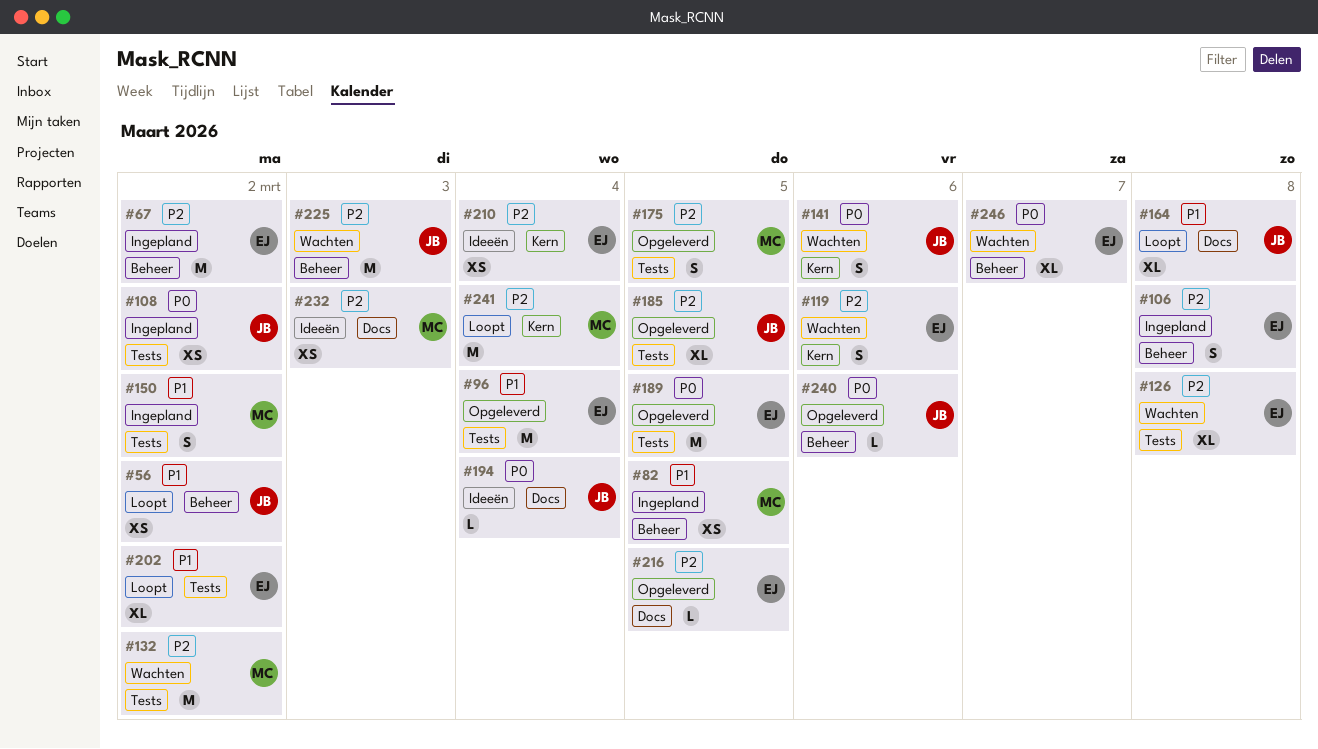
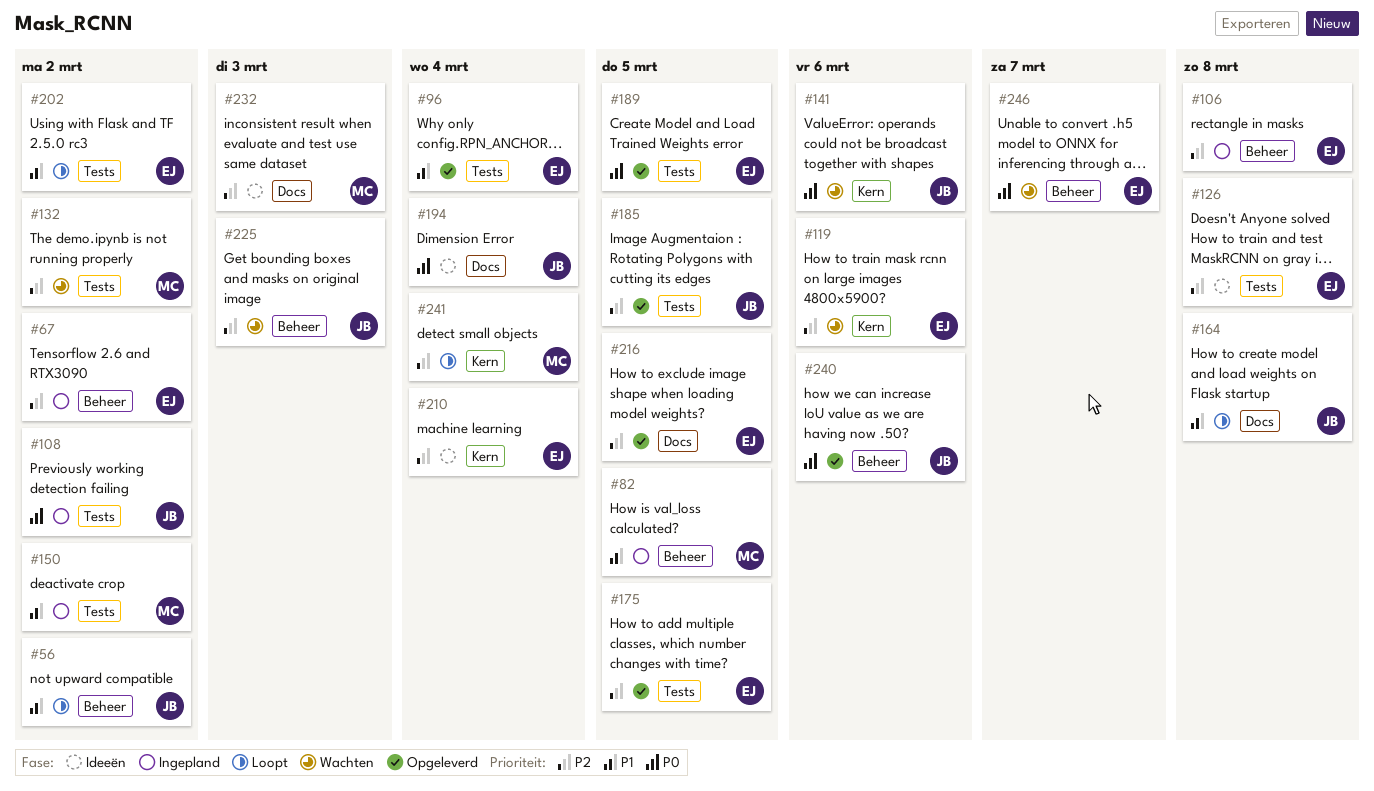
#126, status: Wachten -> Ideeën
#175, owner: MC -> EJ

